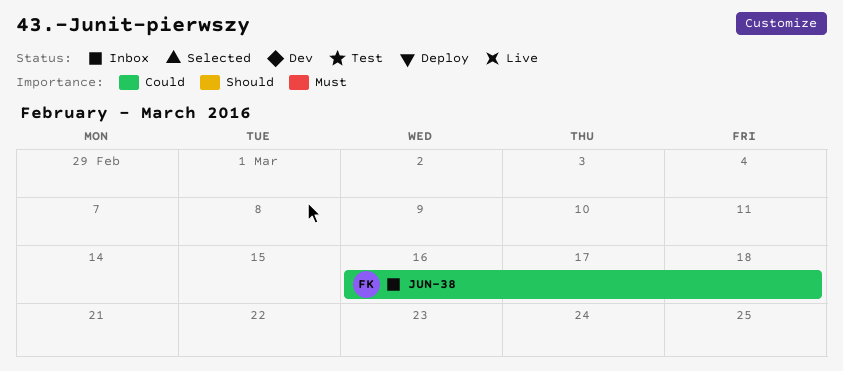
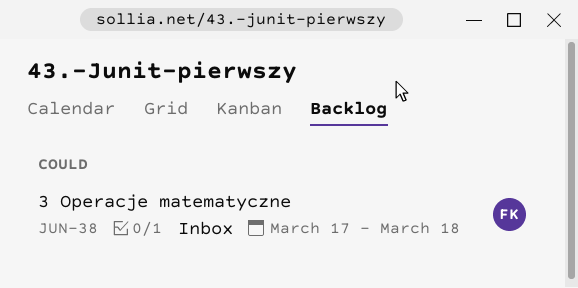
JUN-38, start: Mar 16 -> Mar 17

